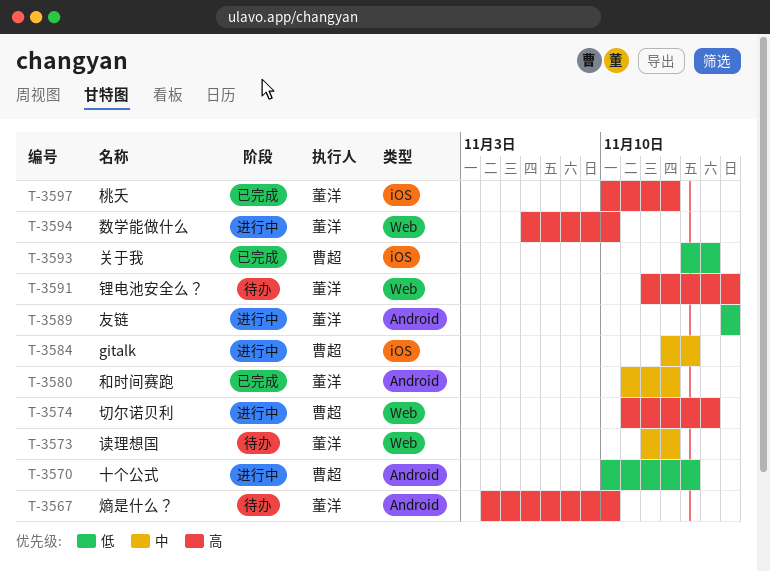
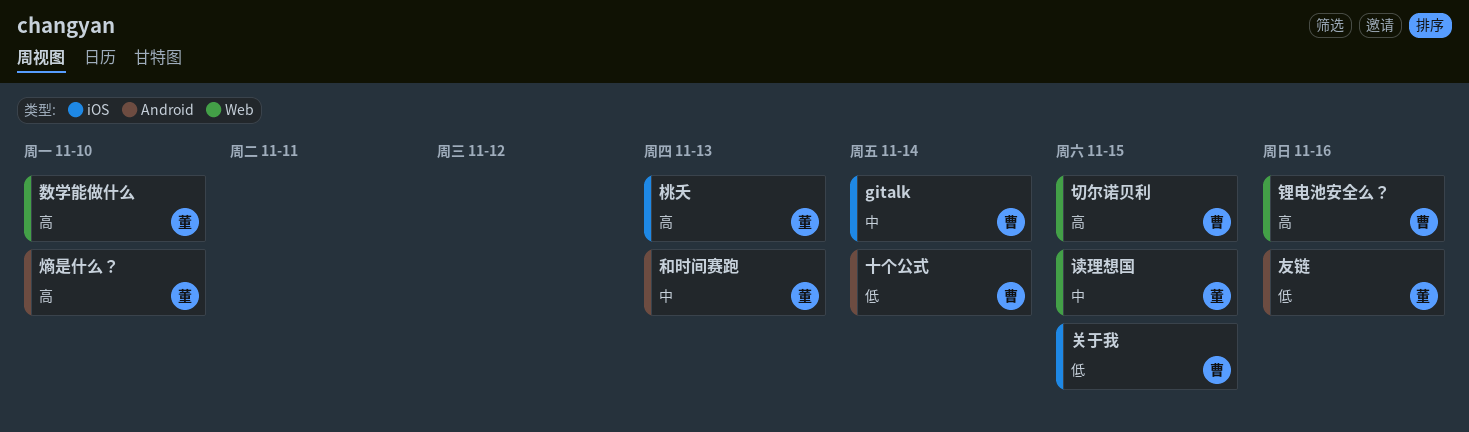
读理想国, due: Nov 13 -> Nov 15
锂电池安全么？, owner: 董洋 -> 曹超

